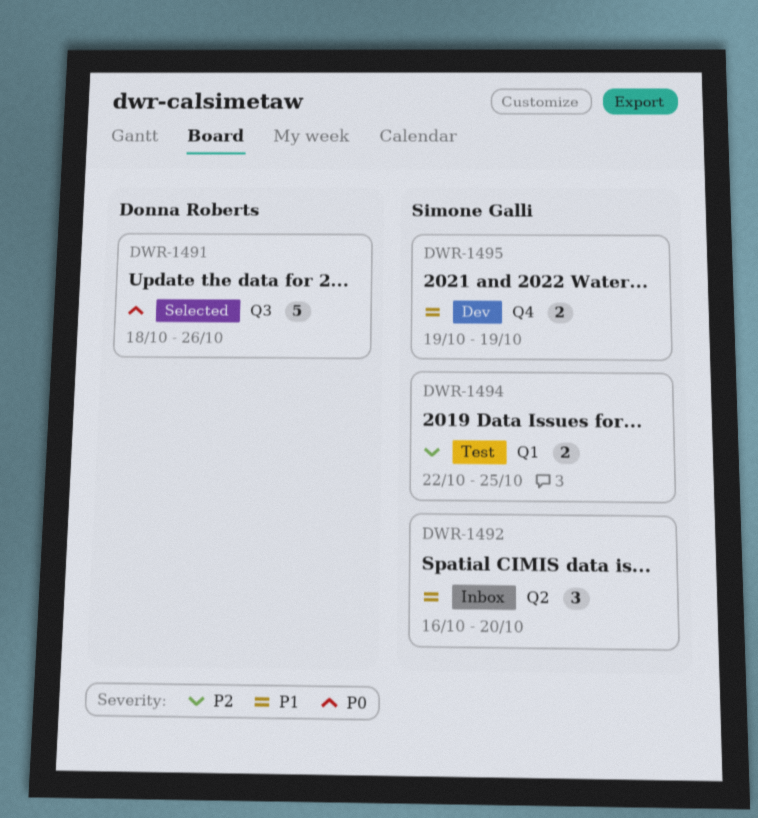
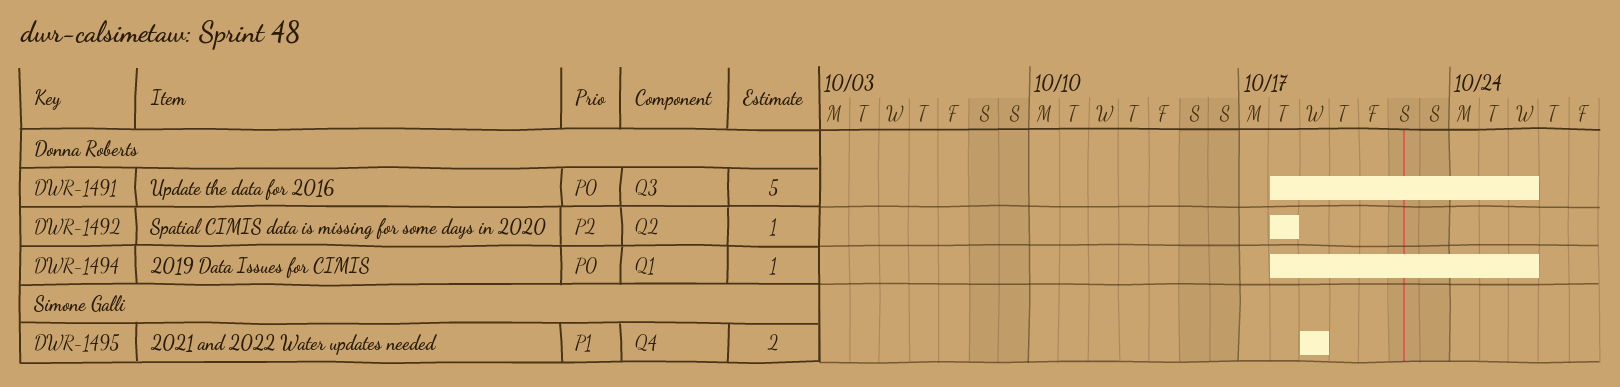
DWR-1492, owner: Simone Galli -> Donna Roberts
DWR-1492, priority: P1 -> P2
DWR-1492, estimate: 3 -> 1
DWR-1492, start: Oct 16 -> Oct 18
DWR-1492, due: Oct 20 -> Oct 18
DWR-1494, owner: Simone Galli -> Donna Roberts
DWR-1494, priority: P2 -> P0
DWR-1494, estimate: 2 -> 1
DWR-1494, start: Oct 22 -> Oct 18
DWR-1494, due: Oct 25 -> Oct 26

